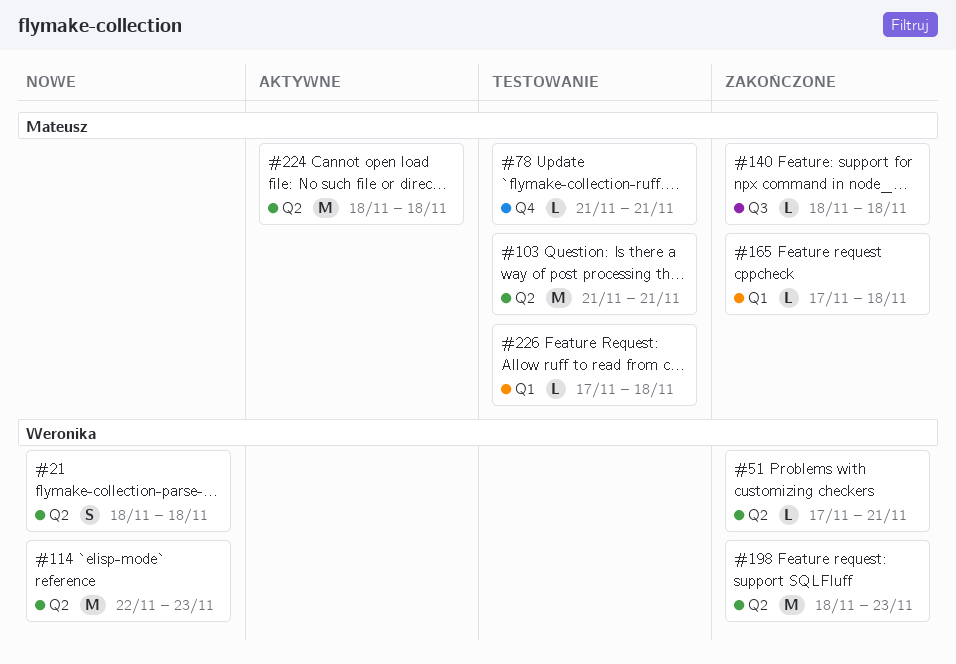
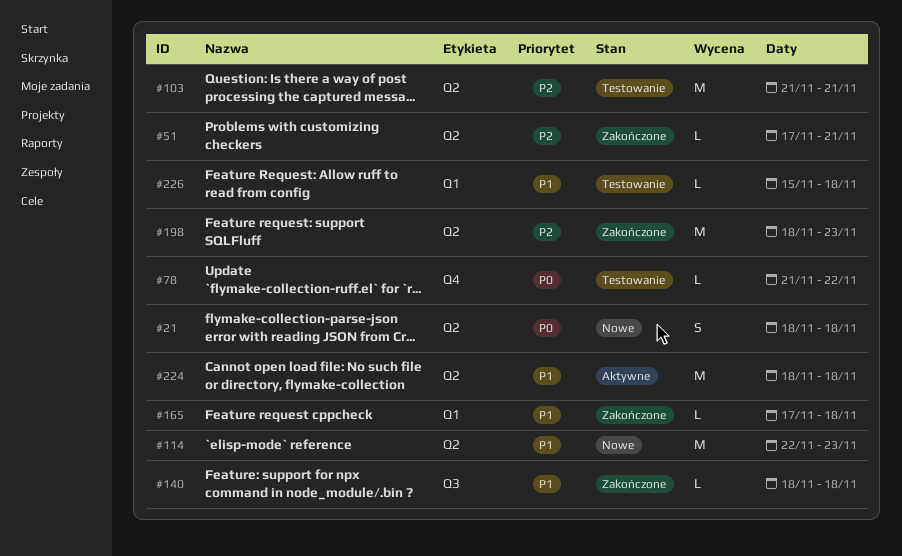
#78, due: Nov 21 -> Nov 22
#226, start: Nov 17 -> Nov 15

